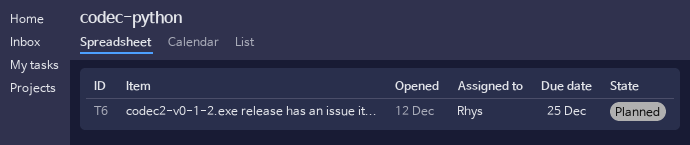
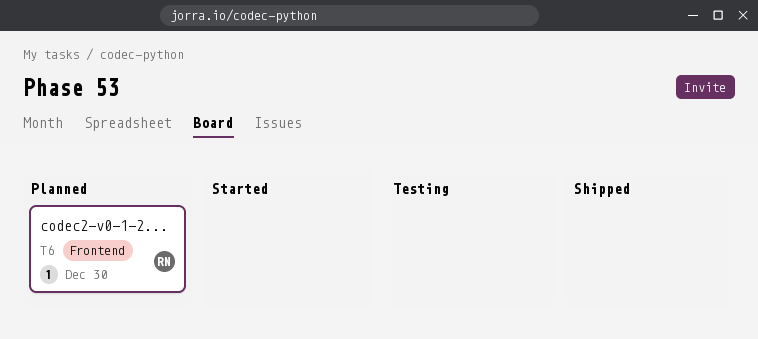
T6, due: Dec 25 -> Dec 30

